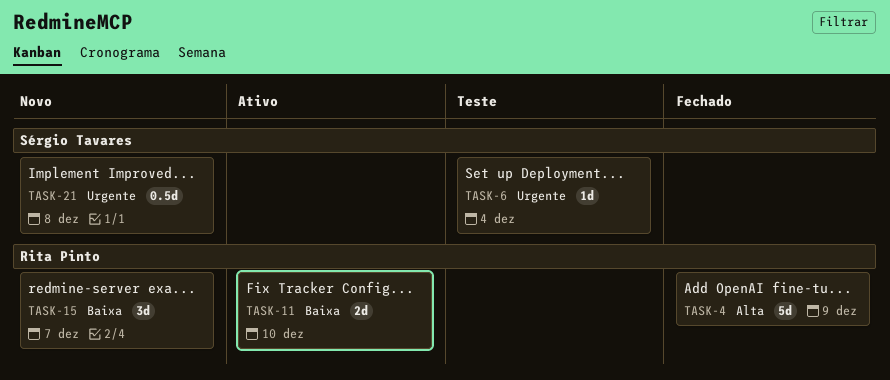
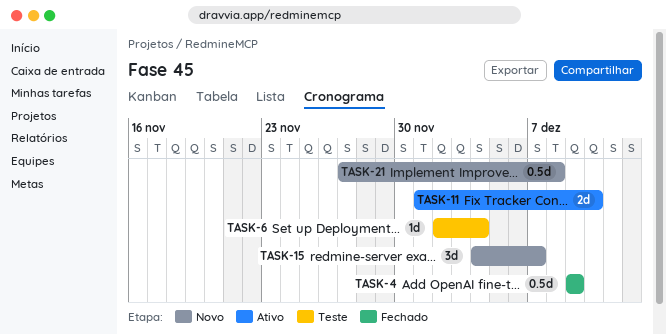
TASK-4, estimate: 5d -> 0.5d

